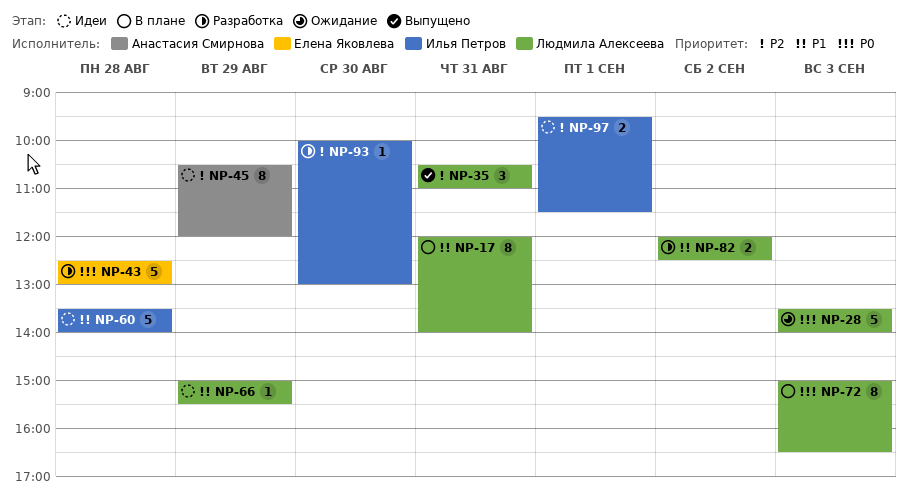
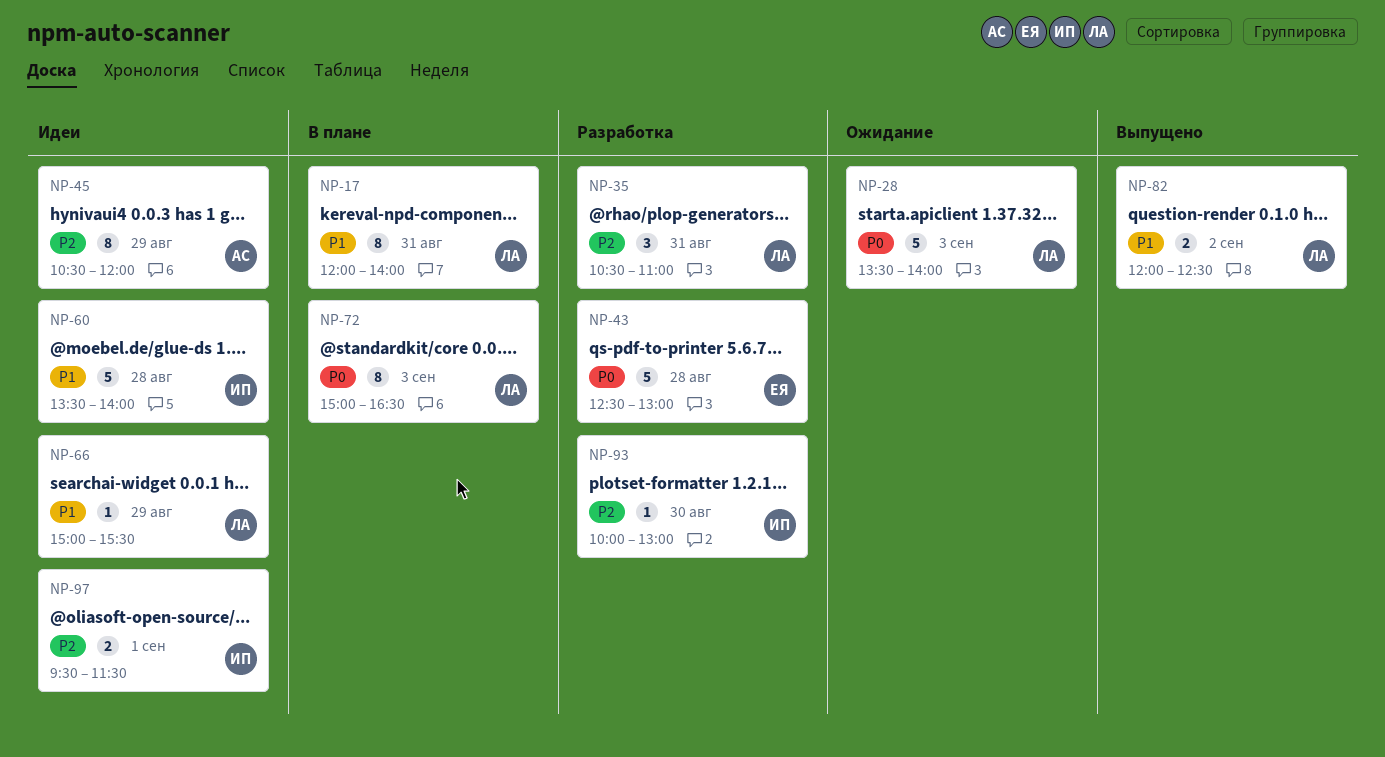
NP-35, status: Выпущено -> Разработка
NP-82, status: Разработка -> Выпущено

